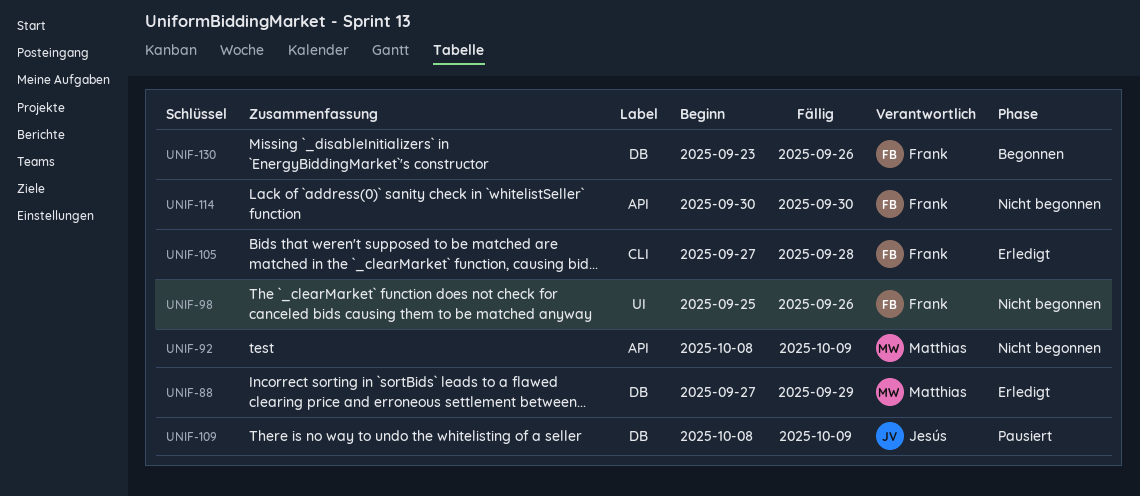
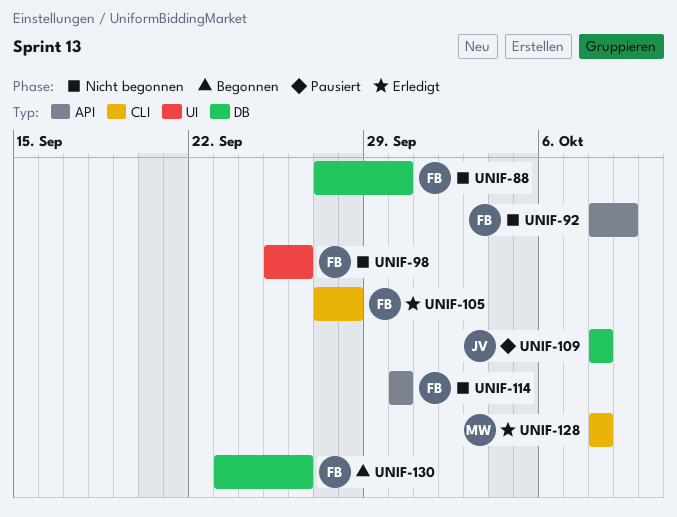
UNIF-88, status: Erledigt -> Nicht begonnen
UNIF-88, owner: Matthias -> Frank
UNIF-88, due: Sep 29 -> Sep 30
UNIF-92, owner: Matthias -> Frank
UNIF-109, due: Oct 9 -> Oct 8
UNIF-128: none -> present

